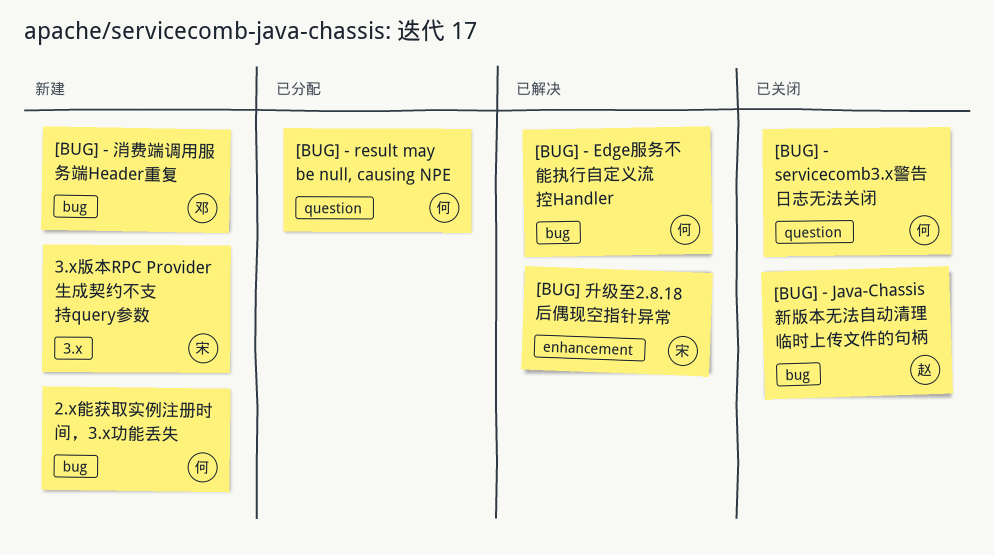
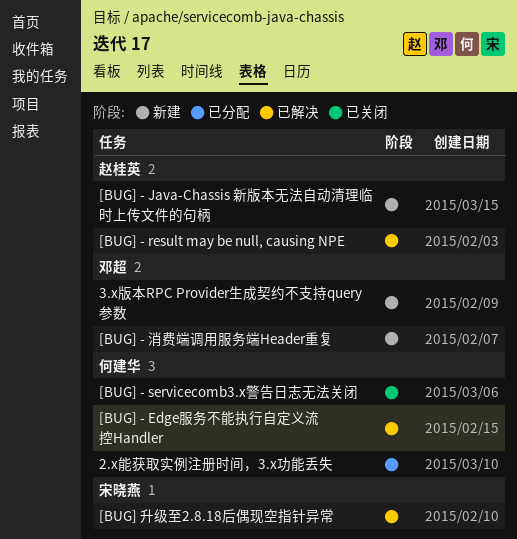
2.x能获取实例注册时间，3.x功能丢失, status: 新建 -> 已分配
3.x版本RPC Provider生成契约不支持query参数, owner: 宋晓燕 -> 邓超
[BUG] - Java-Chassis 新版本无法自动清理临时上传文件的句柄, status: 已关闭 -> 新建
[BUG] - result may be null, causing NPE, status: 已分配 -> 已解决
[BUG] - result may be null, causing NPE, owner: 何建华 -> 赵桂英

